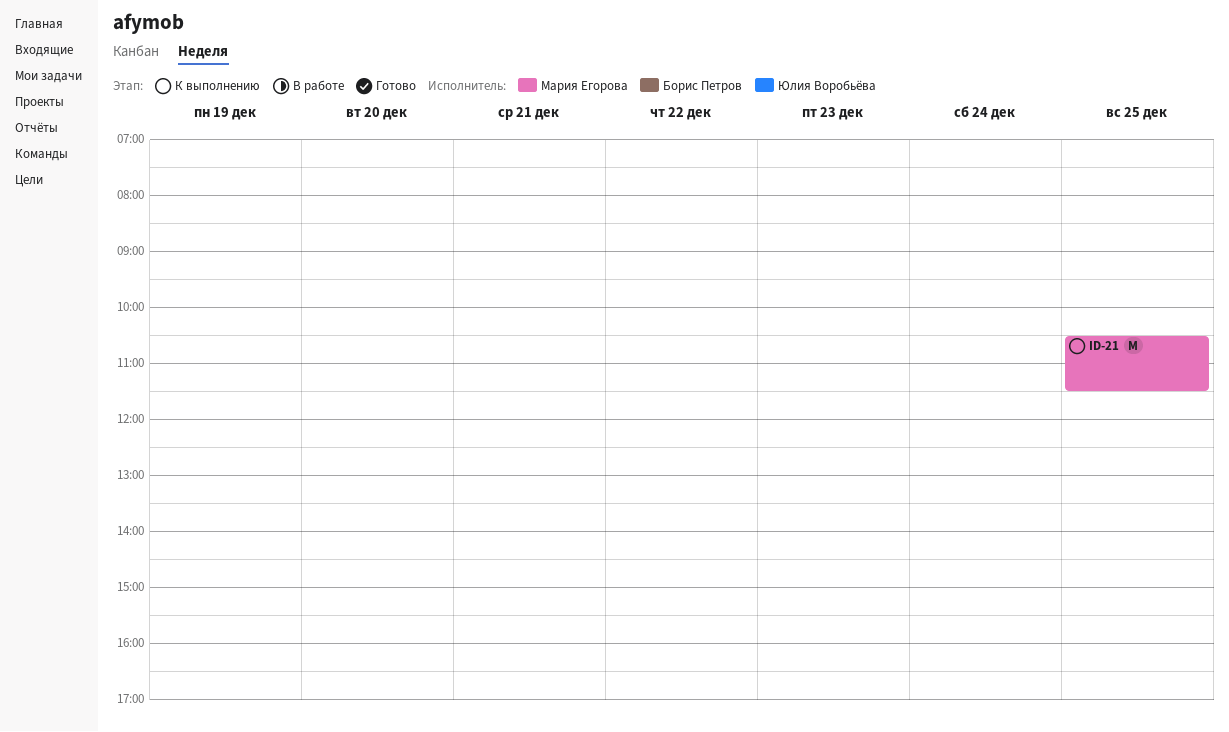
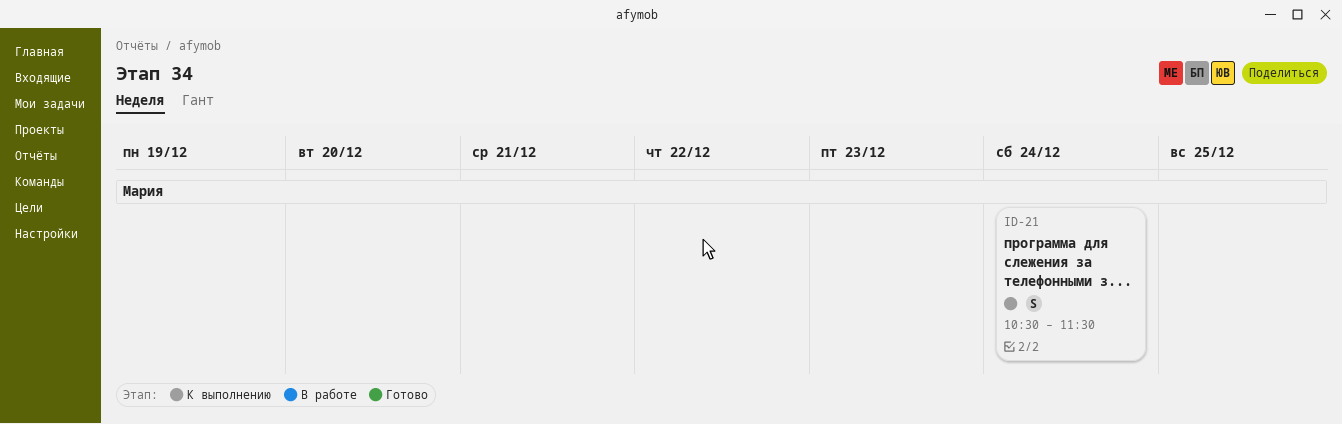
ID-21, estimate: M -> S
ID-21, day: Dec 25 -> Dec 24

